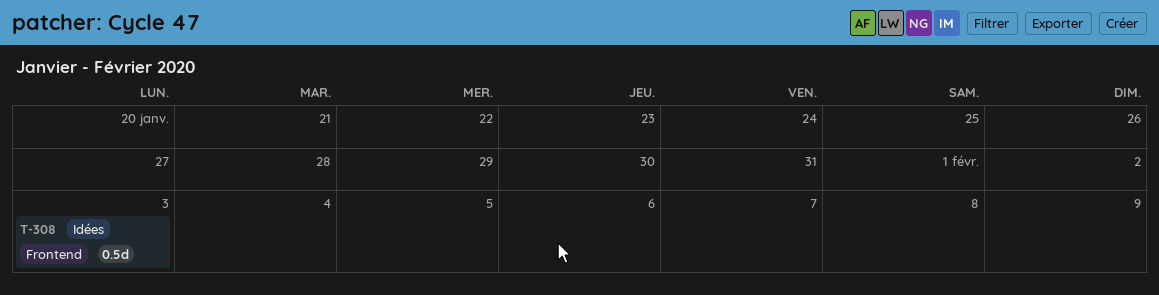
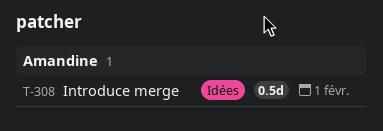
T-308, due: Feb 3 -> Feb 1

